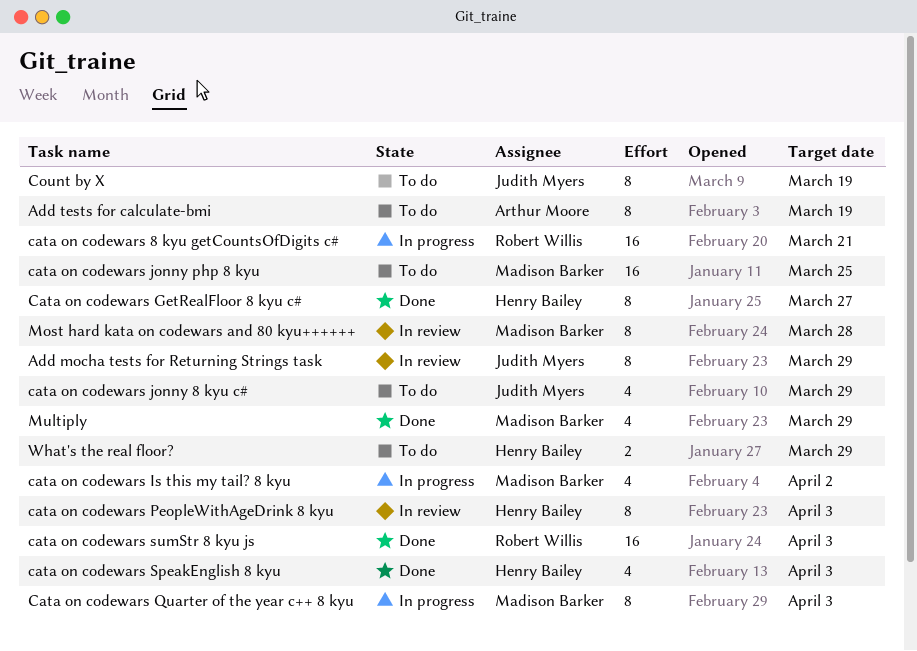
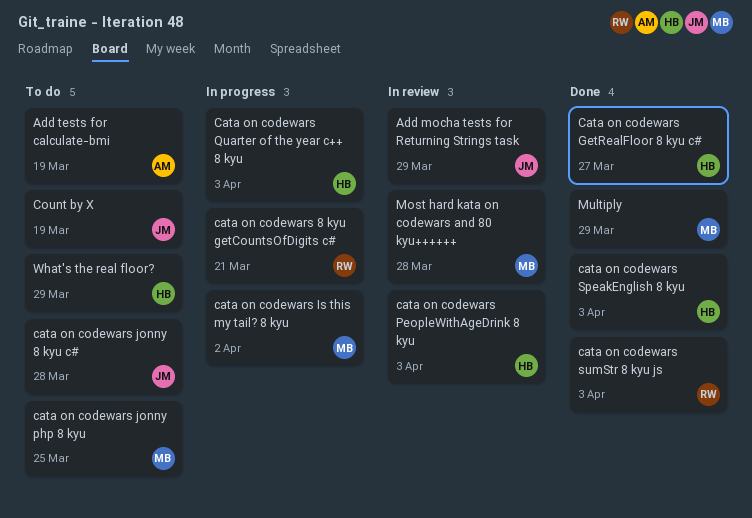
cata on codewars jonny 8 kyu c#, due: Mar 29 -> Mar 28
Cata on codewars Quarter of the year c++ 8 kyu, owner: Madison Barker -> Henry Bailey

